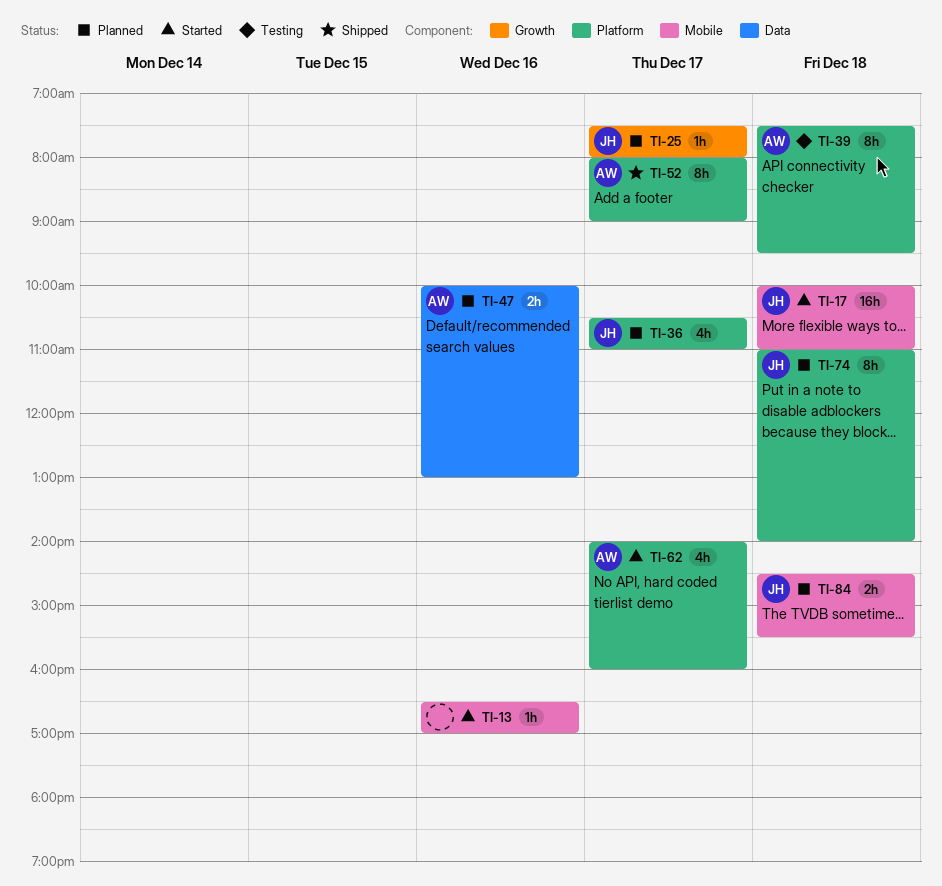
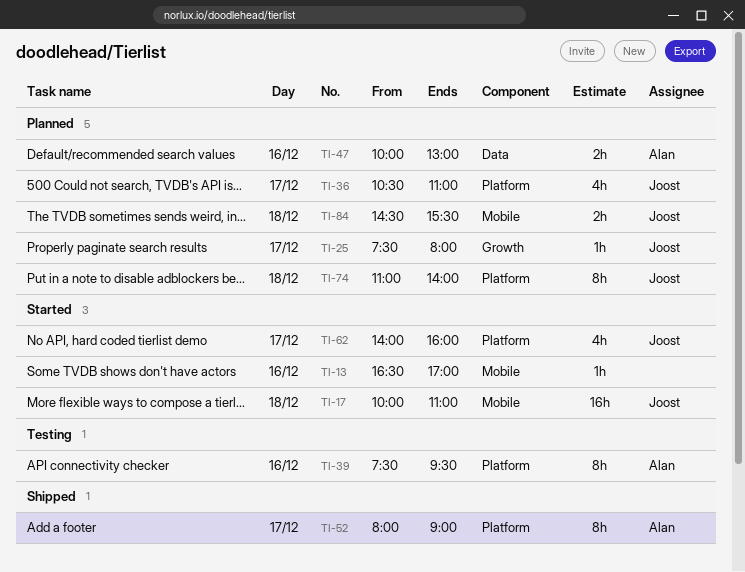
TI-39, day: Dec 18 -> Dec 16
TI-62, owner: Alan -> Joost

